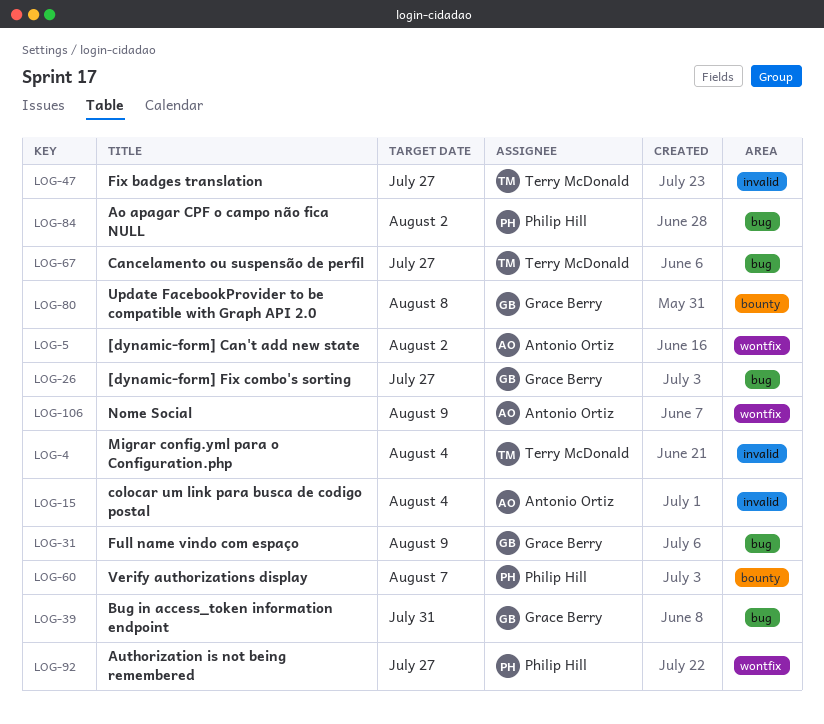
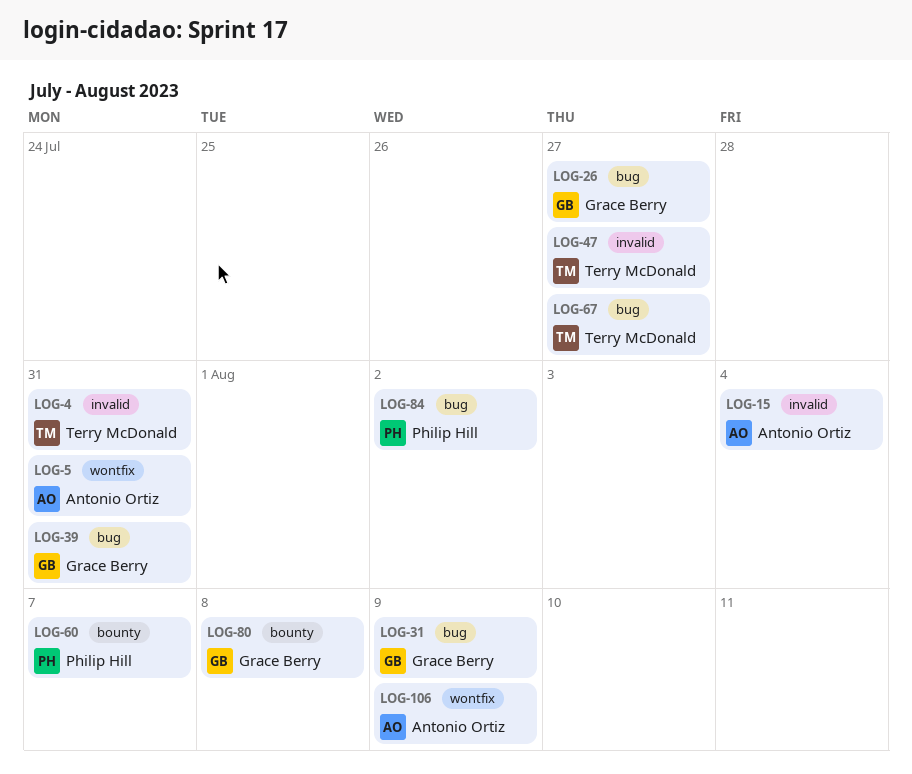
LOG-4, due: Aug 4 -> Jul 31
LOG-5, due: Aug 2 -> Jul 31
LOG-92: present -> none

